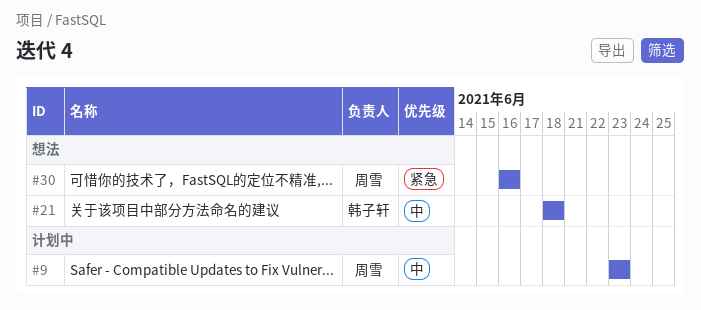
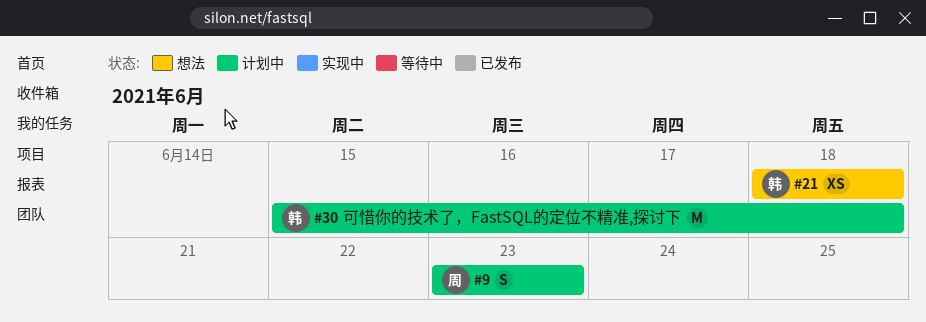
#30, status: 想法 -> 计划中
#30, owner: 周雪 -> 韩子轩
#30, start: Jun 16 -> Jun 15
#30, due: Jun 16 -> Jun 18

